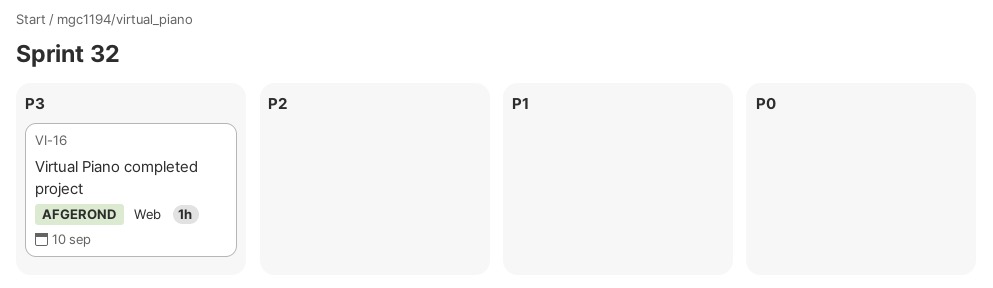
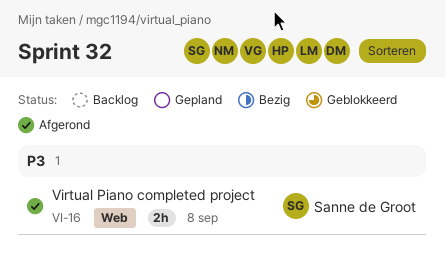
VI-16, estimate: 1h -> 2h
VI-16, due: Sep 10 -> Sep 8

